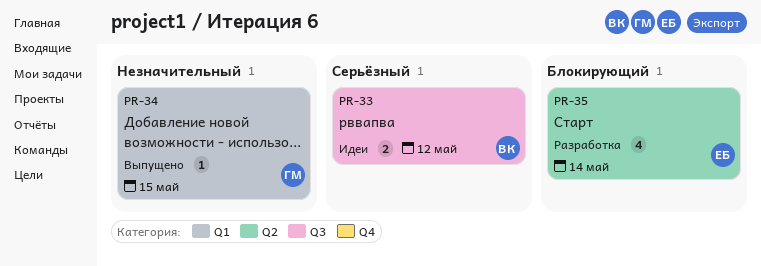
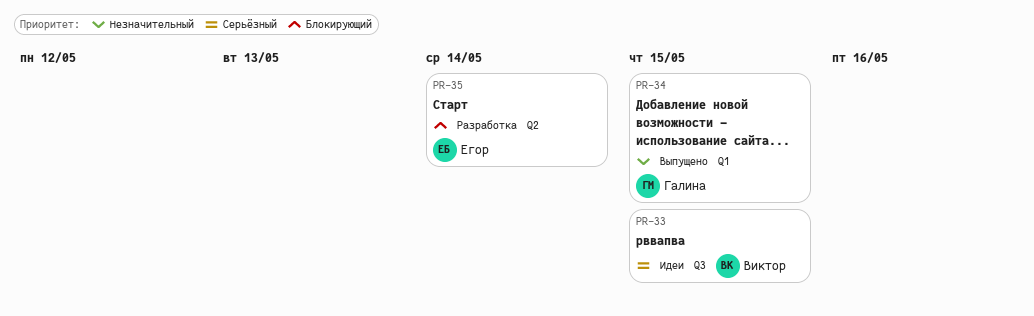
PR-33, due: May 12 -> May 15

